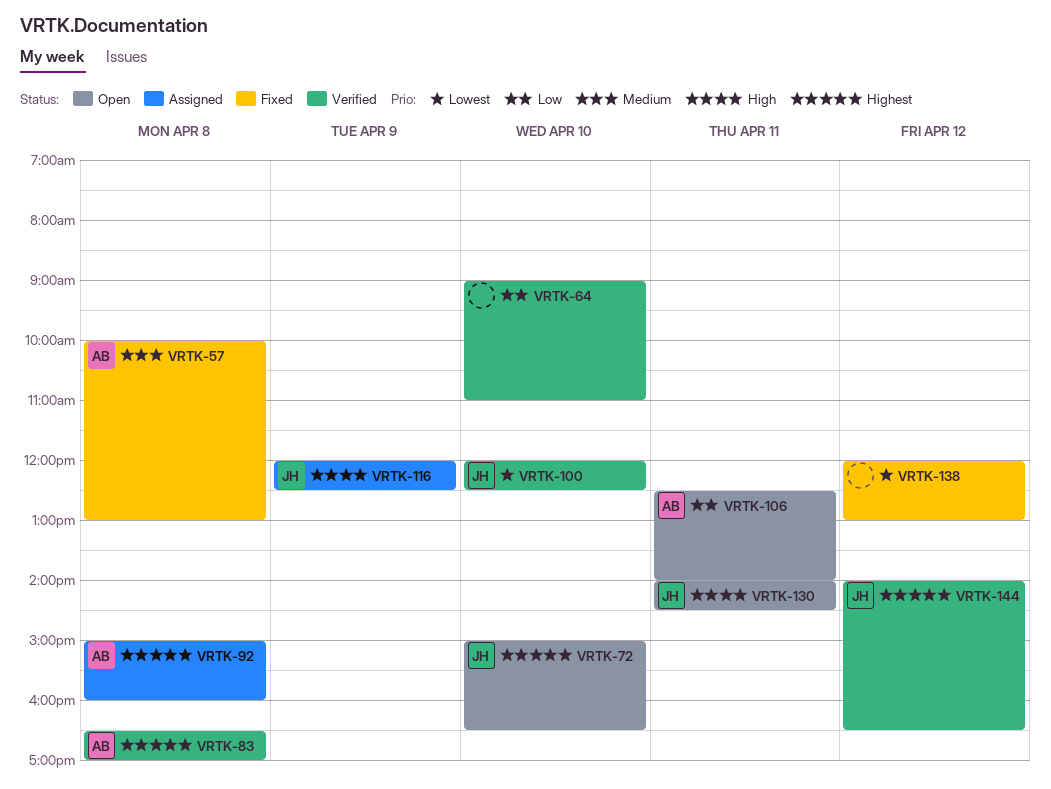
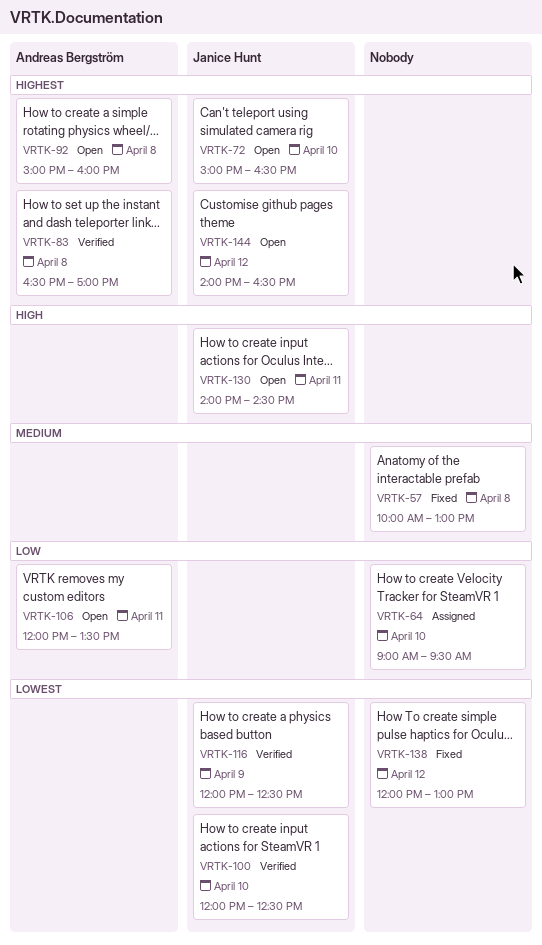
VRTK-57, owner: Andreas Bergström -> none
VRTK-64, status: Verified -> Assigned
VRTK-64, ends: 11:00 -> 09:30
VRTK-92, status: Assigned -> Open
VRTK-106, begins: 12:30 -> 12:00
VRTK-106, ends: 14:00 -> 13:30
VRTK-116, status: Assigned -> Verified
VRTK-116, priority: High -> Lowest
VRTK-144, status: Verified -> Open

